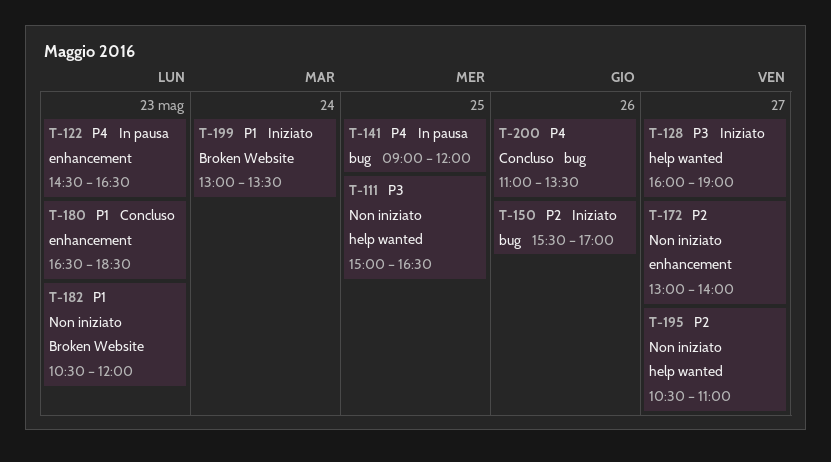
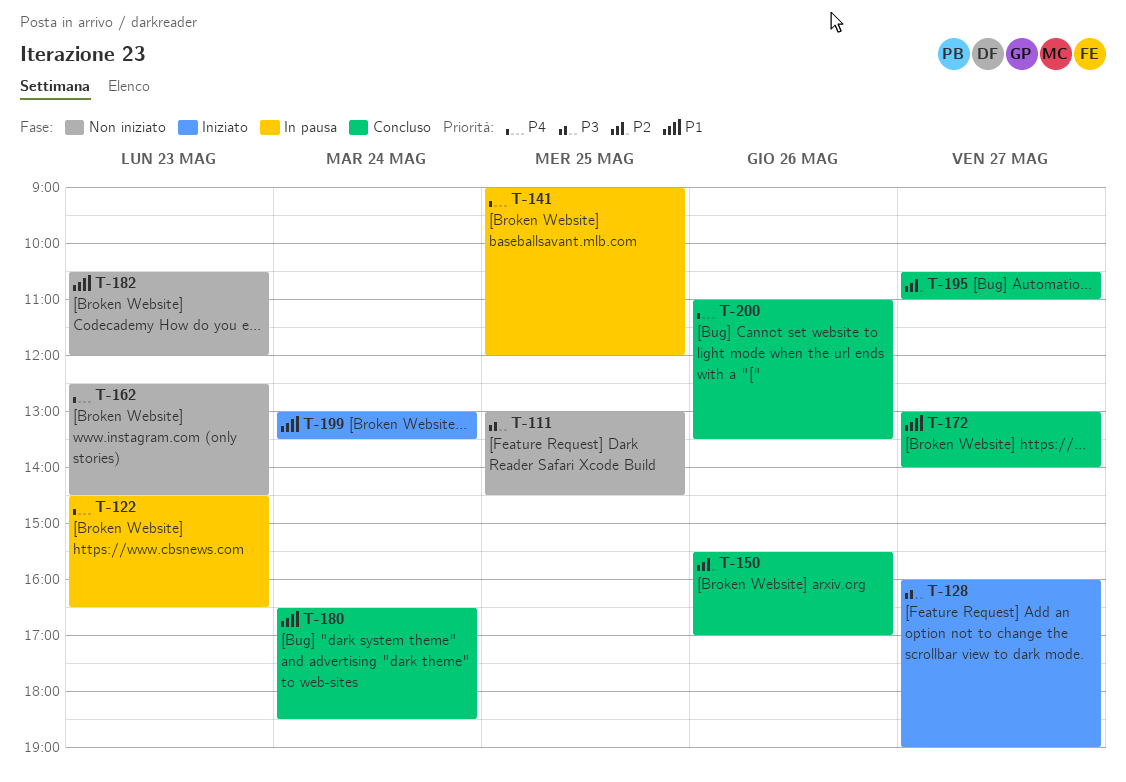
T-111, begins: 15:00 -> 13:00
T-111, ends: 16:30 -> 14:30
T-150, status: Iniziato -> Concluso
T-162: none -> present
T-172, status: Non iniziato -> Concluso
T-172, priority: P2 -> P1
T-180, day: May 23 -> May 24
T-195, status: Non iniziato -> Concluso

